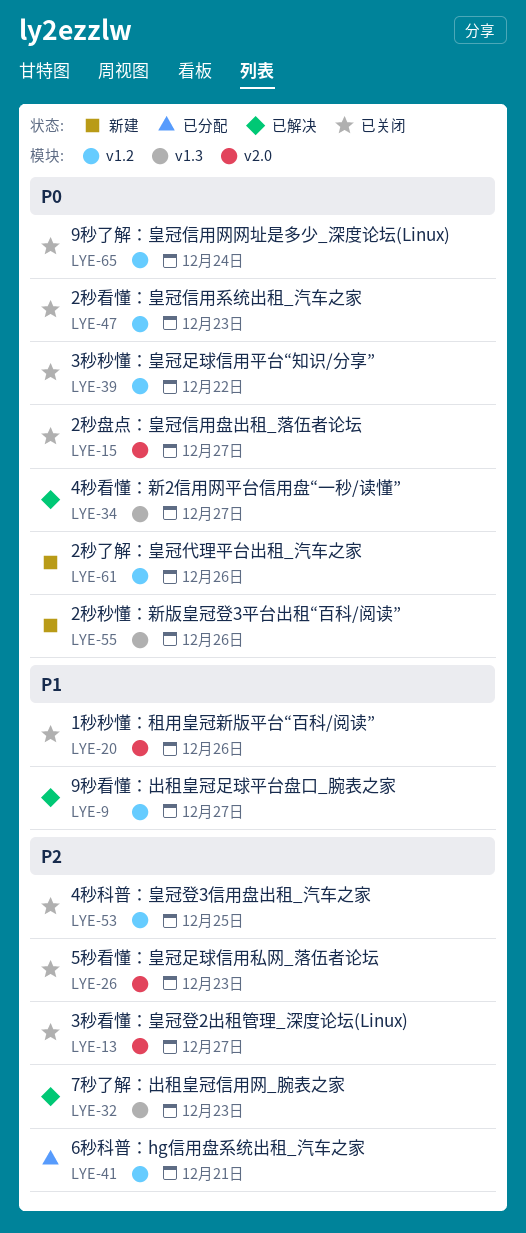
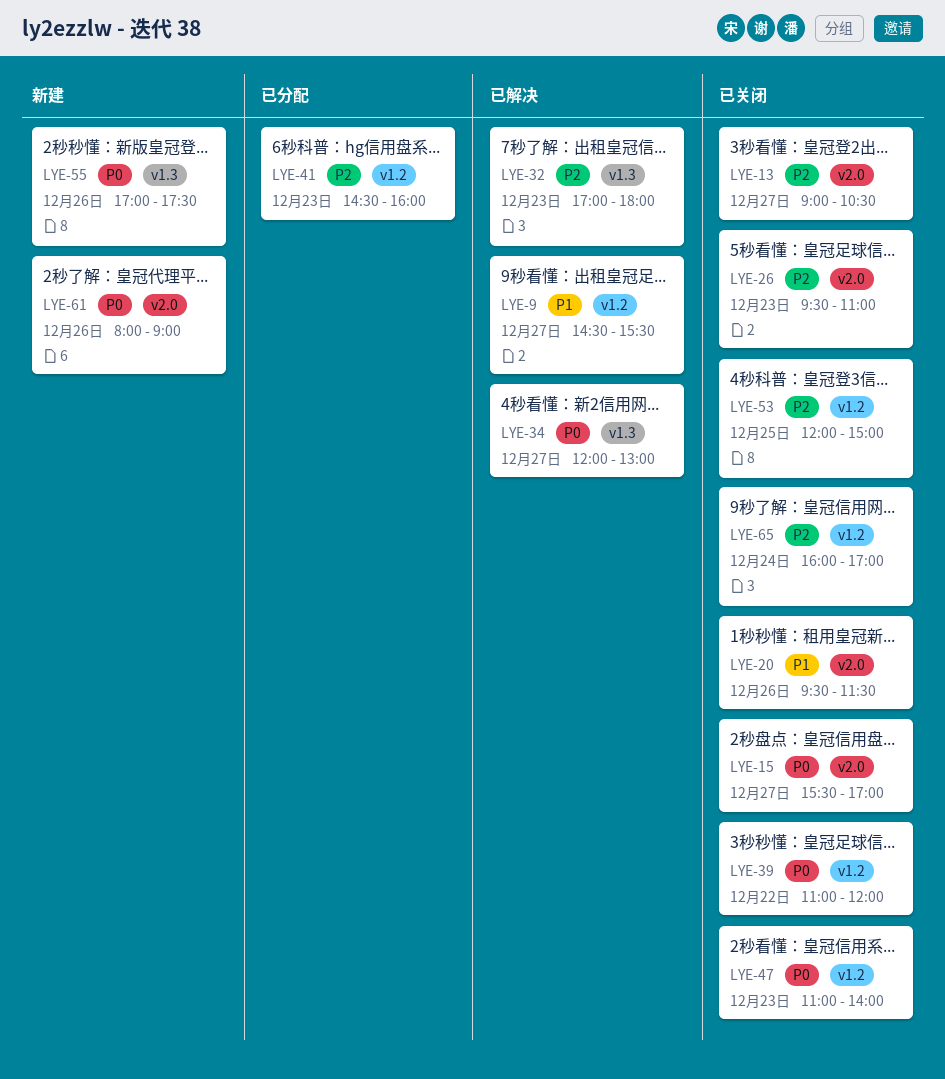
LYE-41, day: Dec 21 -> Dec 23
LYE-61, label: v1.2 -> v2.0
LYE-65, priority: P0 -> P2

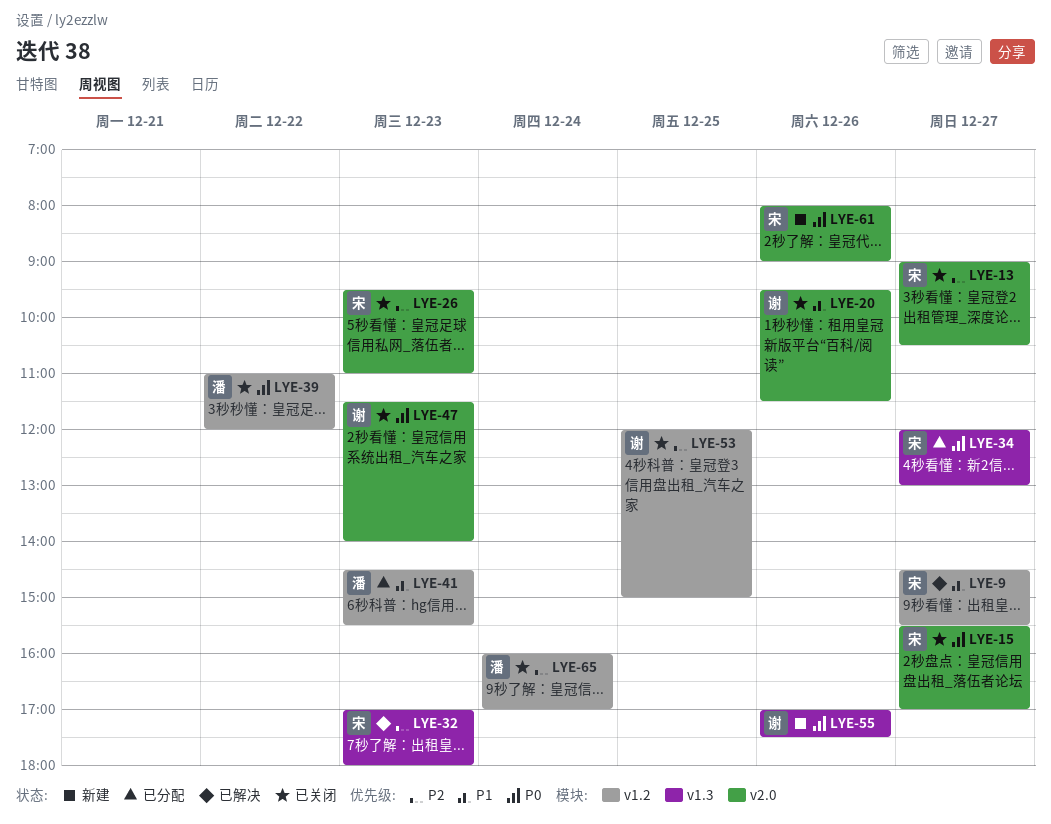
LYE-34, status: 已解决 -> 已分配
LYE-41, priority: P2 -> P1
LYE-41, ends: 16:00 -> 15:30
LYE-47, label: v1.2 -> v2.0
LYE-47, begins: 11:00 -> 11:30

